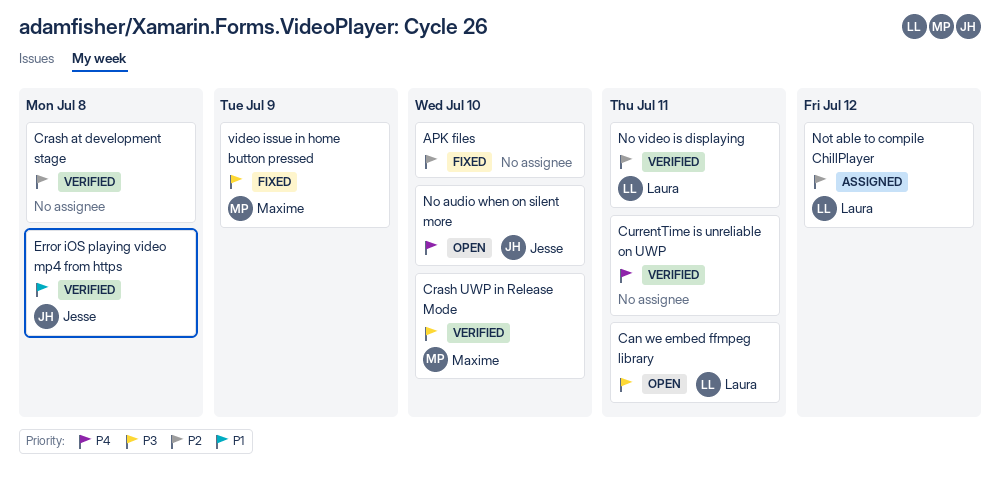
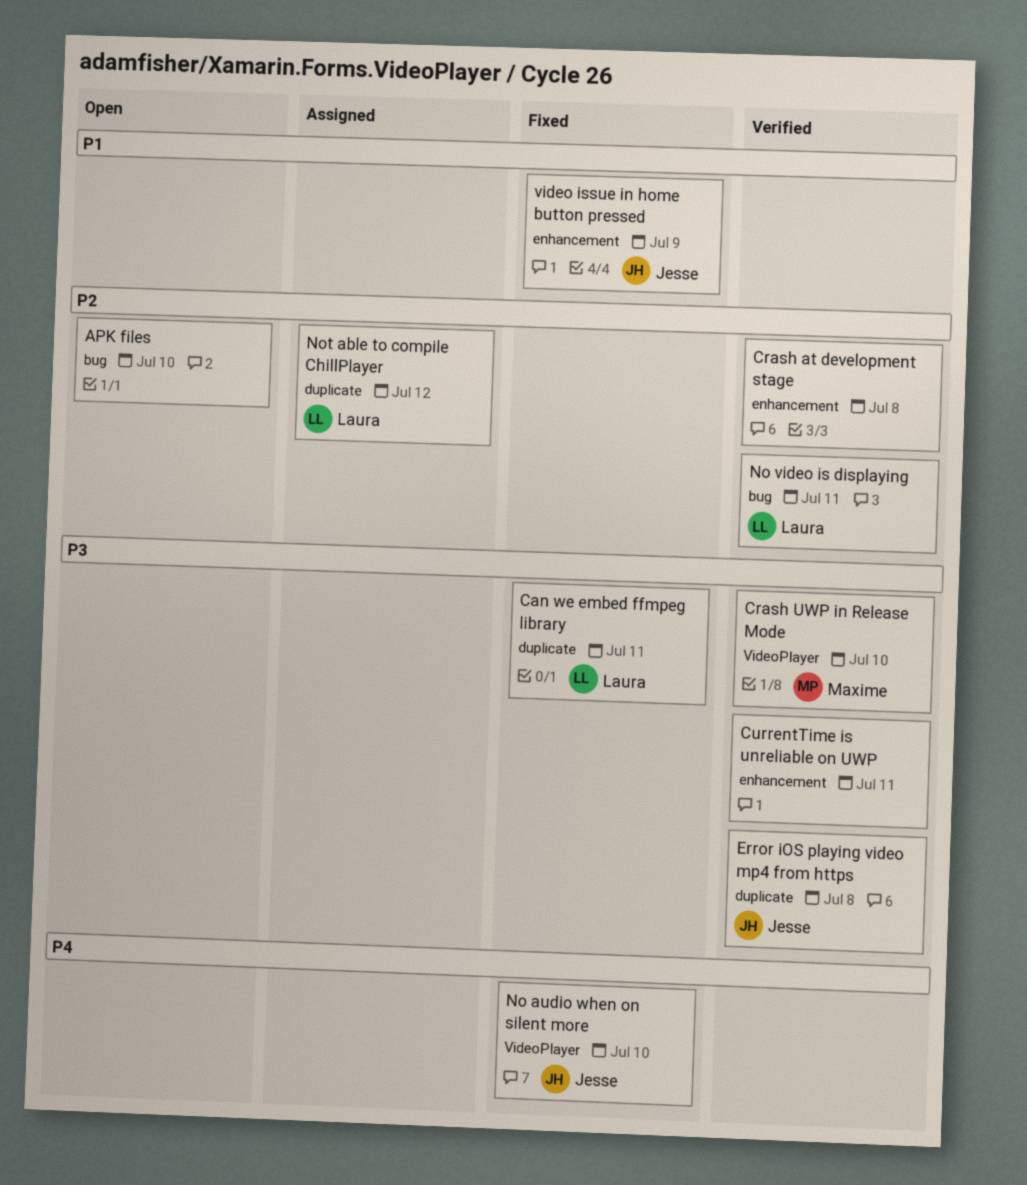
APK files, status: Fixed -> Open
Can we embed ffmpeg library, status: Open -> Fixed
CurrentTime is unreliable on UWP, priority: P4 -> P3
Error iOS playing video mp4 from https, priority: P1 -> P3
No audio when on silent more, status: Open -> Fixed
video issue in home button pressed, owner: Maxime -> Jesse
video issue in home button pressed, priority: P3 -> P1

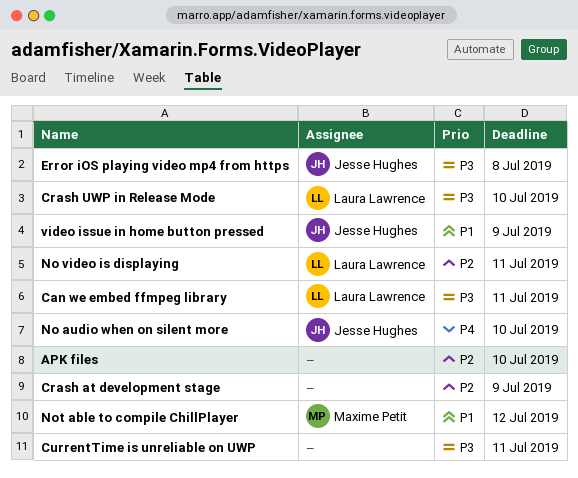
Crash at development stage, due: Jul 8 -> Jul 9
Crash UWP in Release Mode, owner: Maxime Petit -> Laura Lawrence
Not able to compile ChillPlayer, owner: Laura Lawrence -> Maxime Petit
Not able to compile ChillPlayer, priority: P2 -> P1

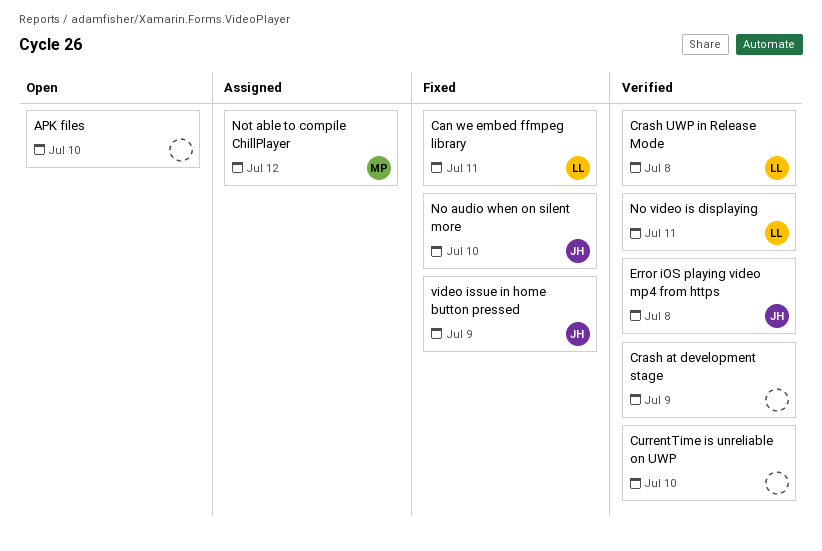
Crash UWP in Release Mode, due: Jul 10 -> Jul 8
CurrentTime is unreliable on UWP, due: Jul 11 -> Jul 10

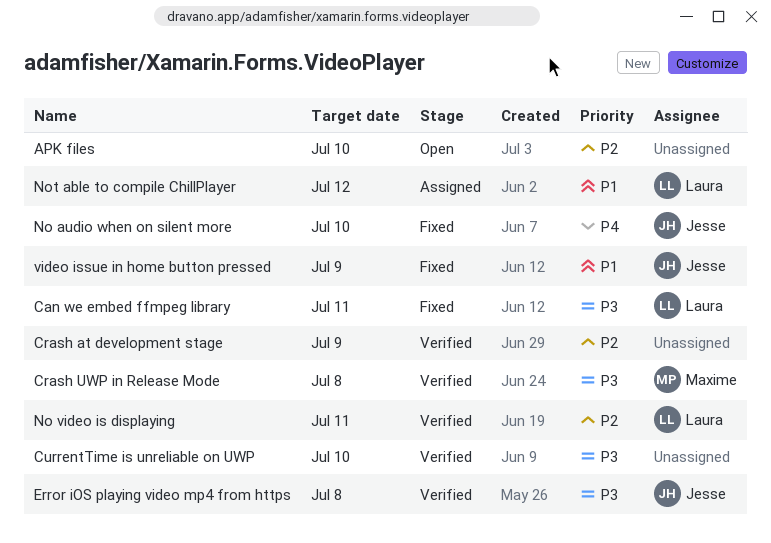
Crash UWP in Release Mode, owner: Laura -> Maxime
Not able to compile ChillPlayer, owner: Maxime -> Laura

